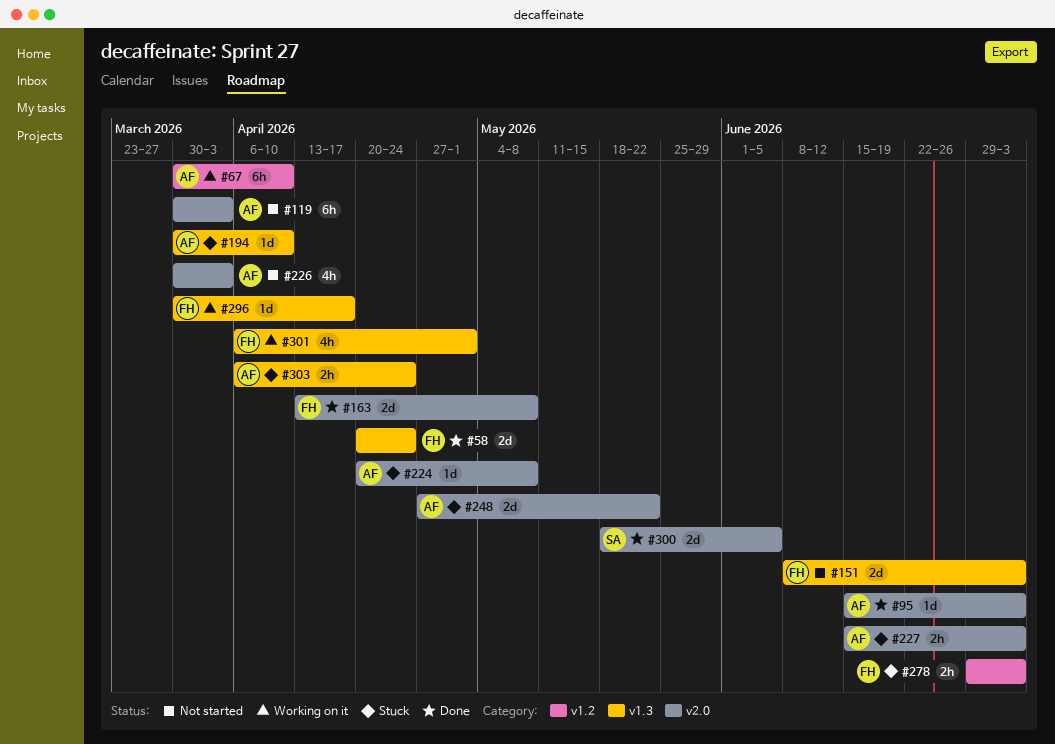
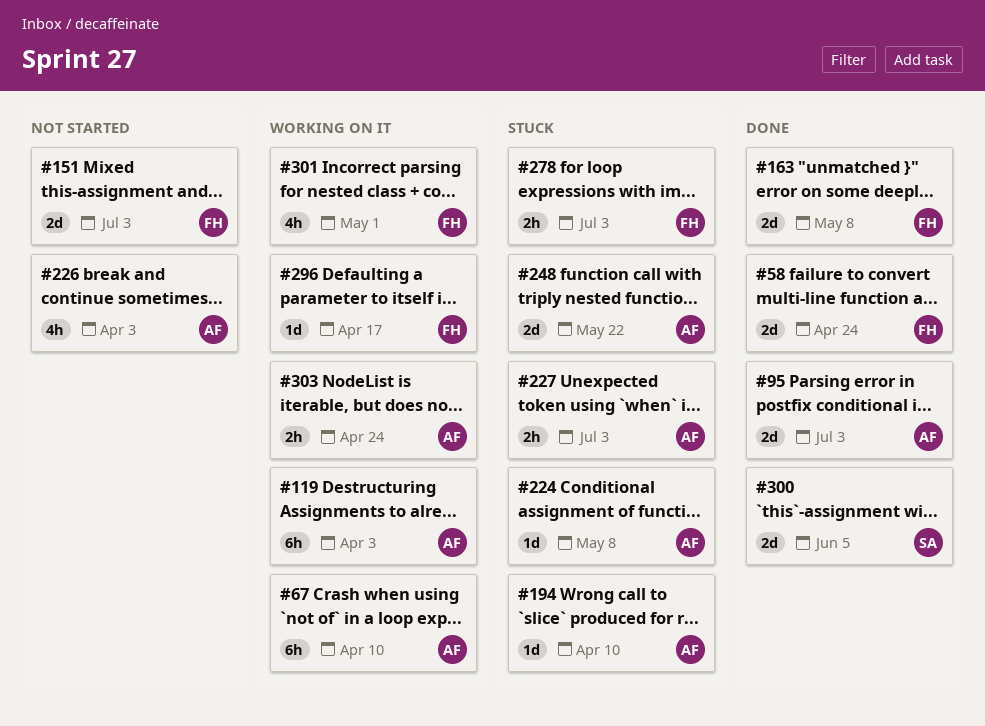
#95, estimate: 1d -> 2d
#119, status: Not started -> Working on it
#303, status: Stuck -> Working on it

